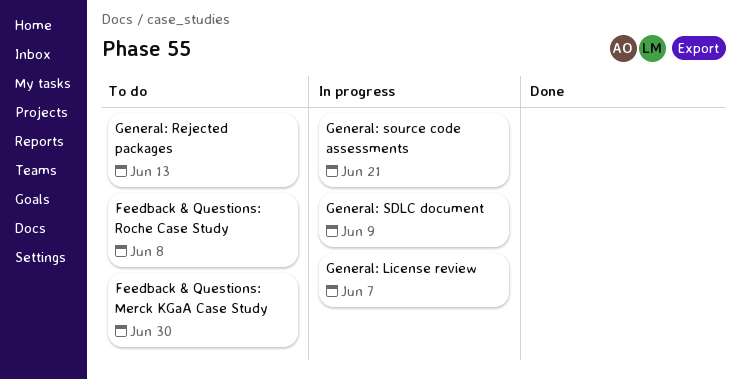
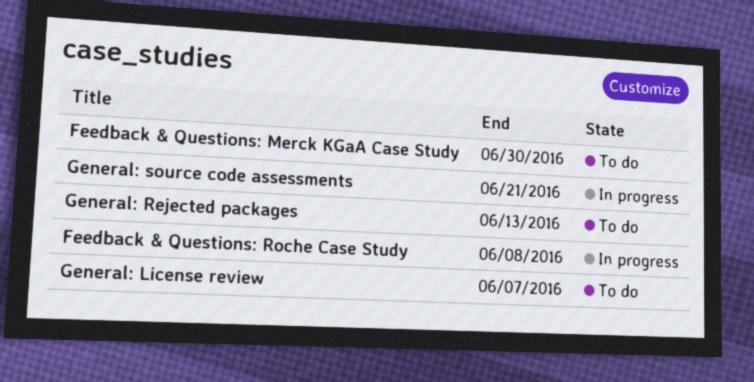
Feedback & Questions: Roche Case Study, status: To do -> In progress
General: License review, status: In progress -> To do
General: SDLC document: present -> none

